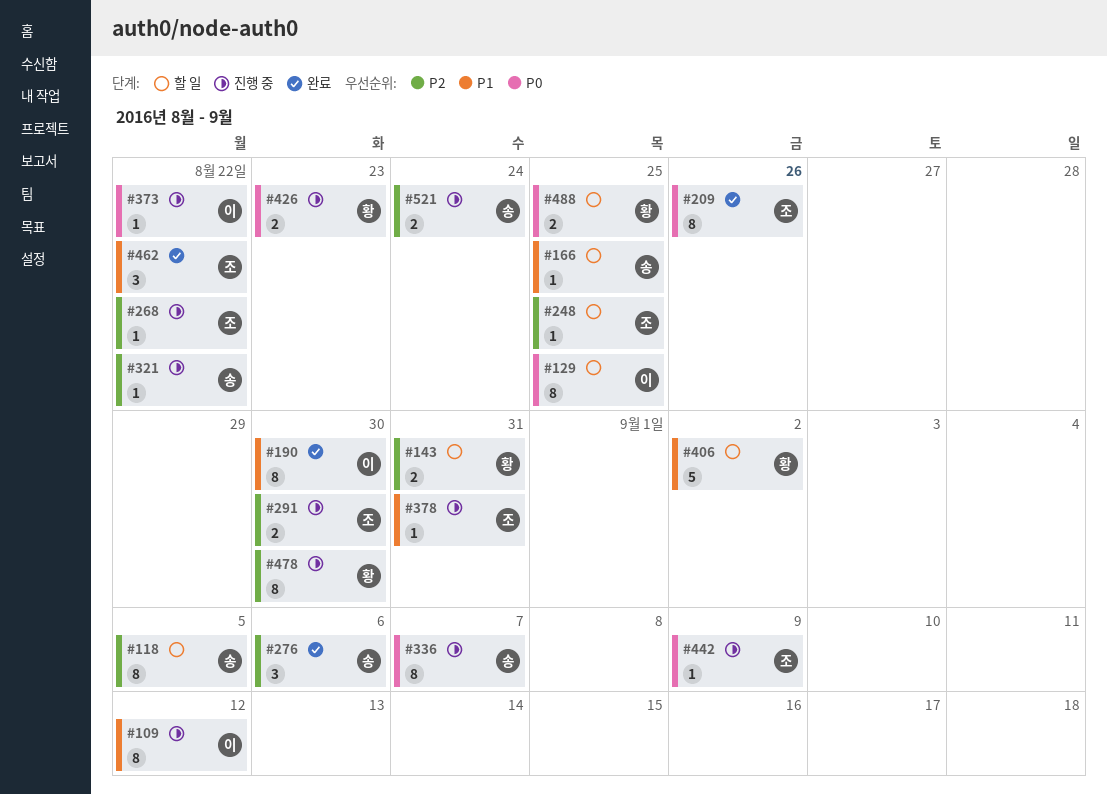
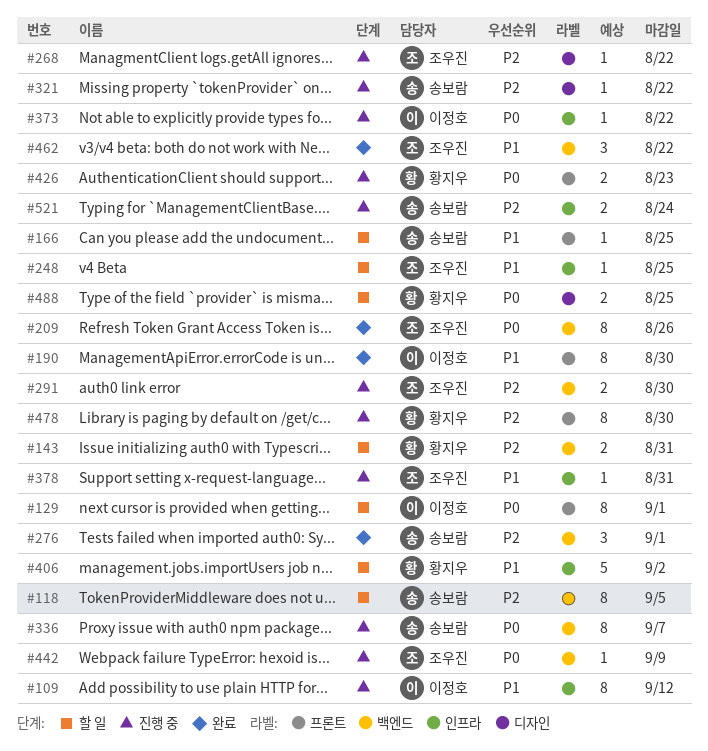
#129, due: Aug 25 -> Sep 1
#248, priority: P2 -> P1
#276, due: Sep 6 -> Sep 1

